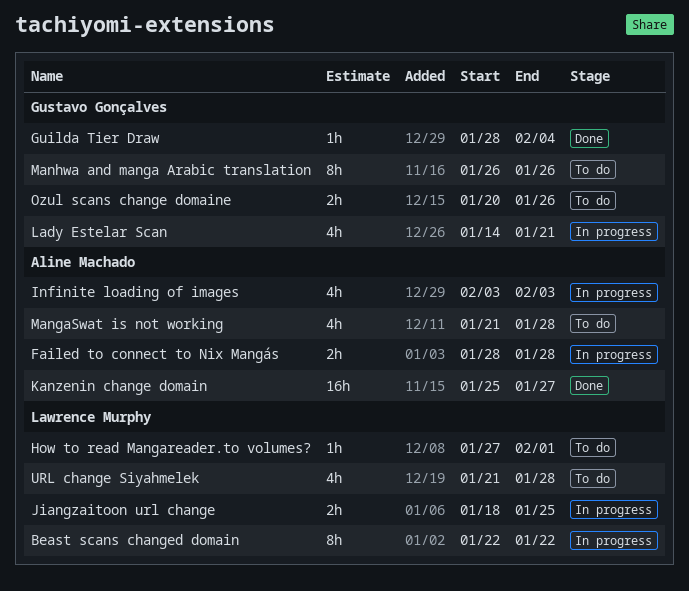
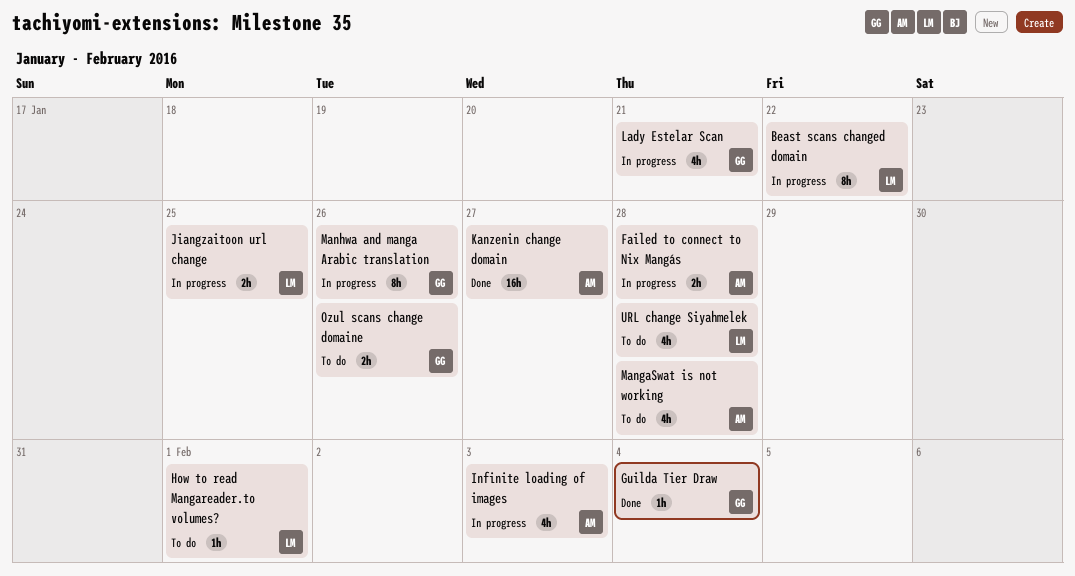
Manhwa and manga Arabic translation, status: To do -> In progress

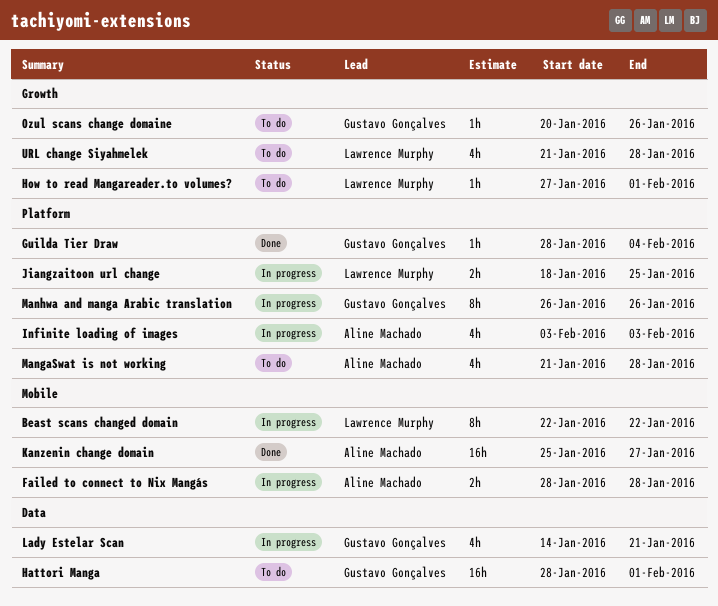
Hattori Manga: none -> present
Ozul scans change domaine, estimate: 2h -> 1h

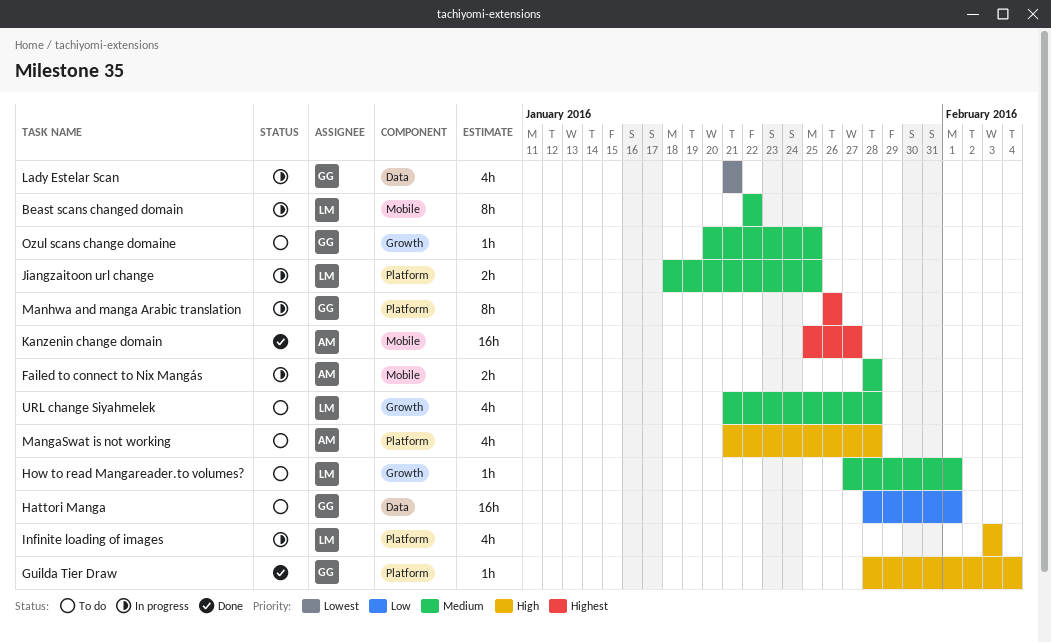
Infinite loading of images, owner: Aline Machado -> Lawrence Murphy
Lady Estelar Scan, start: Jan 14 -> Jan 21
Ozul scans change domaine, due: Jan 26 -> Jan 25

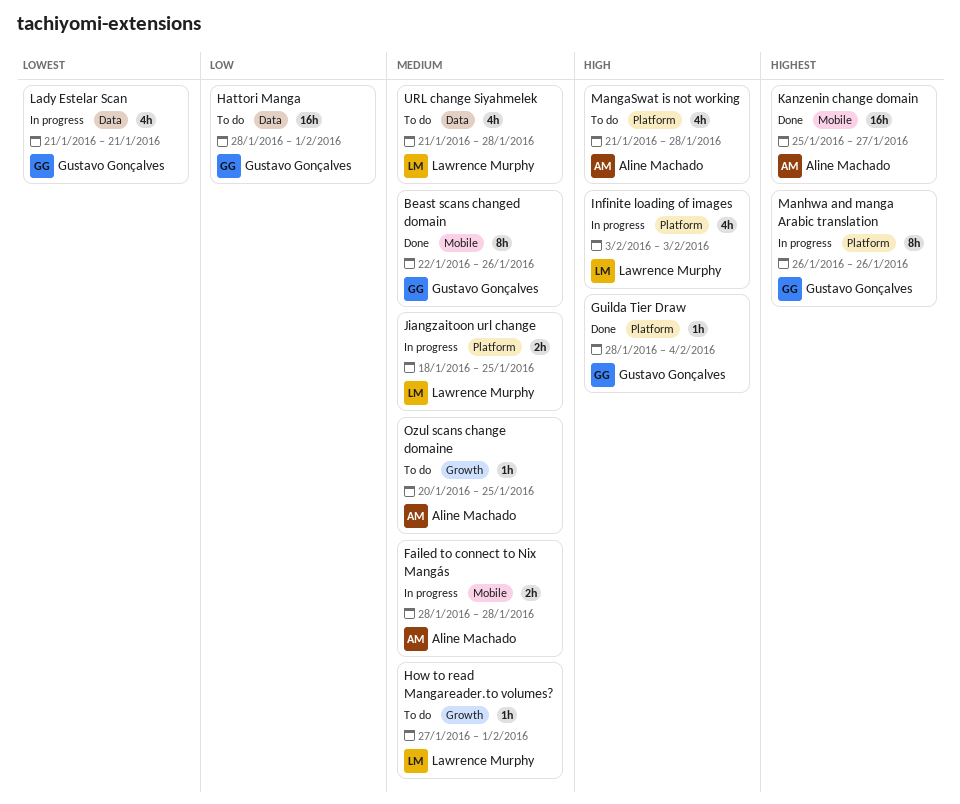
Beast scans changed domain, status: In progress -> Done
Beast scans changed domain, owner: Lawrence Murphy -> Gustavo Gonçalves
Beast scans changed domain, due: Jan 22 -> Jan 26
Ozul scans change domaine, owner: Gustavo Gonçalves -> Aline Machado
URL change Siyahmelek, label: Growth -> Data

